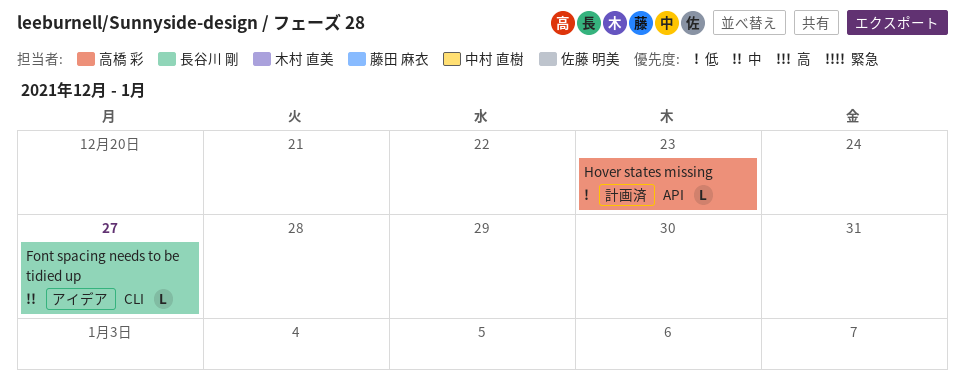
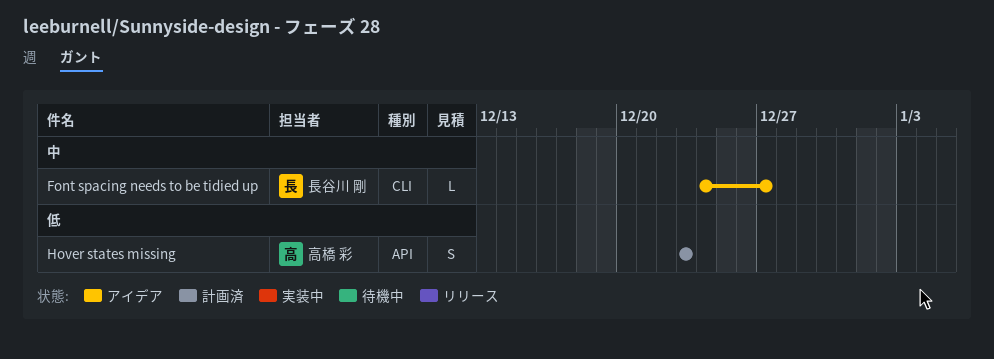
Hover states missing, estimate: L -> S

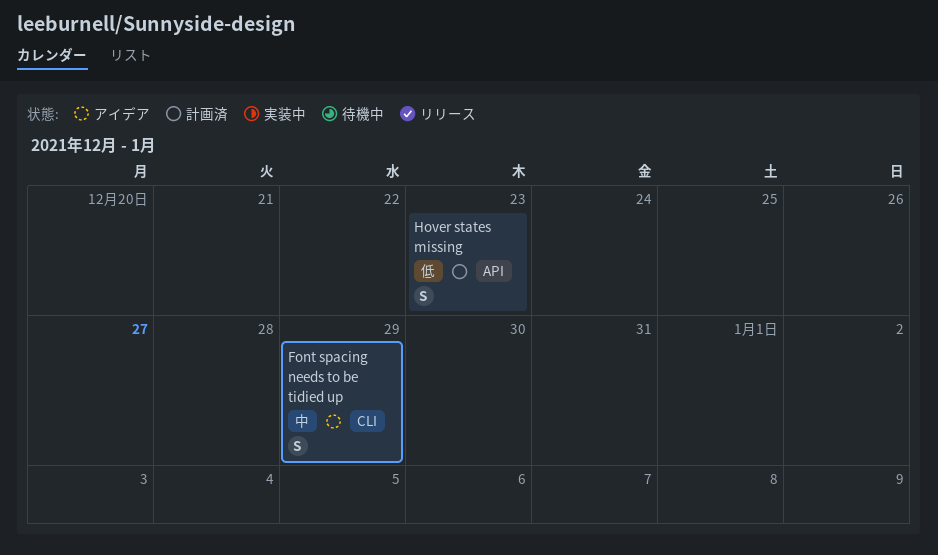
Font spacing needs to be tidied up, estimate: L -> S
Font spacing needs to be tidied up, due: Dec 27 -> Dec 29

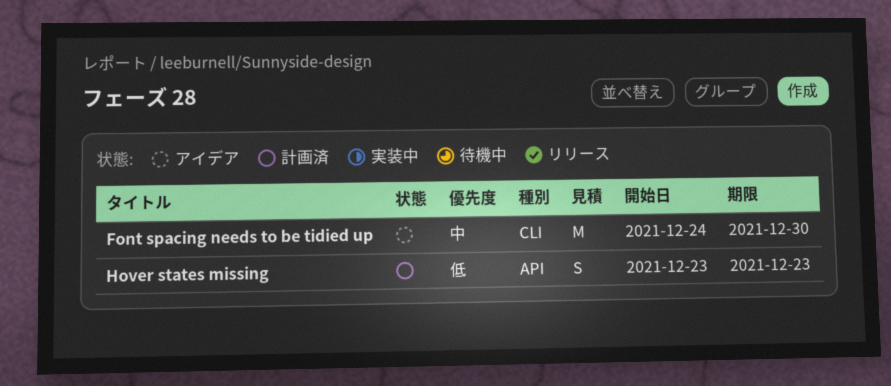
Font spacing needs to be tidied up, estimate: S -> M
Font spacing needs to be tidied up, due: Dec 29 -> Dec 30

